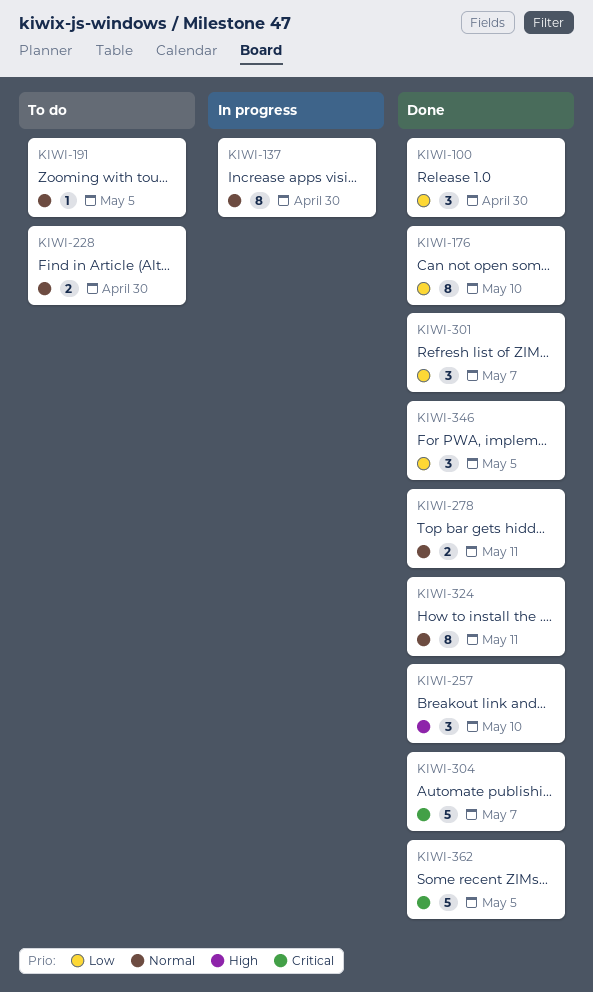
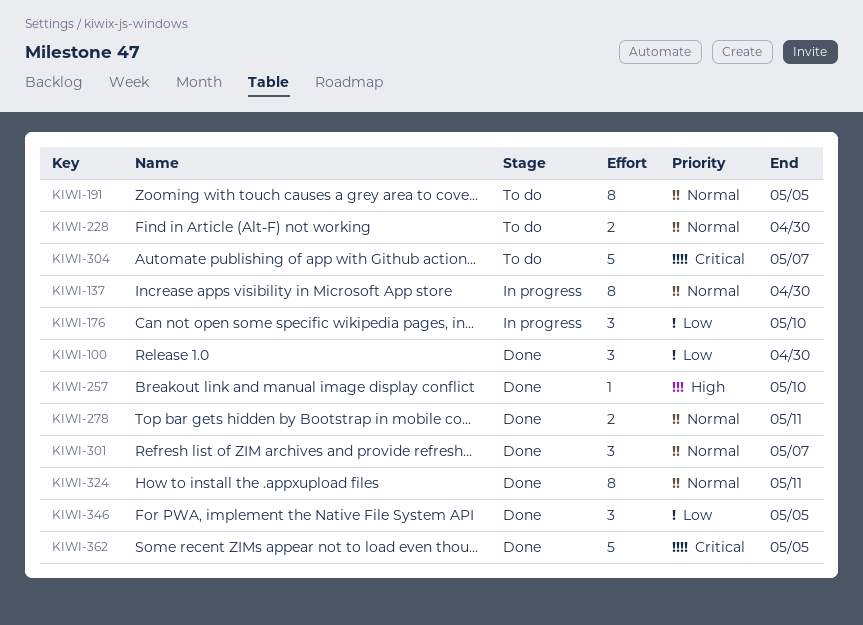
KIWI-176, status: Done -> In progress
KIWI-176, estimate: 8 -> 3
KIWI-191, estimate: 1 -> 8
KIWI-257, estimate: 3 -> 1
KIWI-301, priority: Low -> Normal
KIWI-304, status: Done -> To do

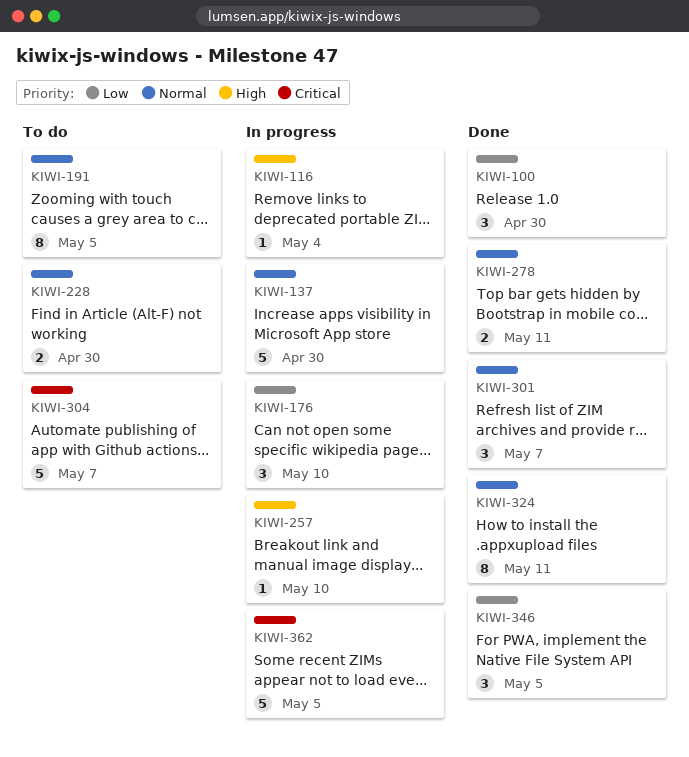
KIWI-116: none -> present
KIWI-137, estimate: 8 -> 5
KIWI-257, status: Done -> In progress
KIWI-362, status: Done -> In progress

